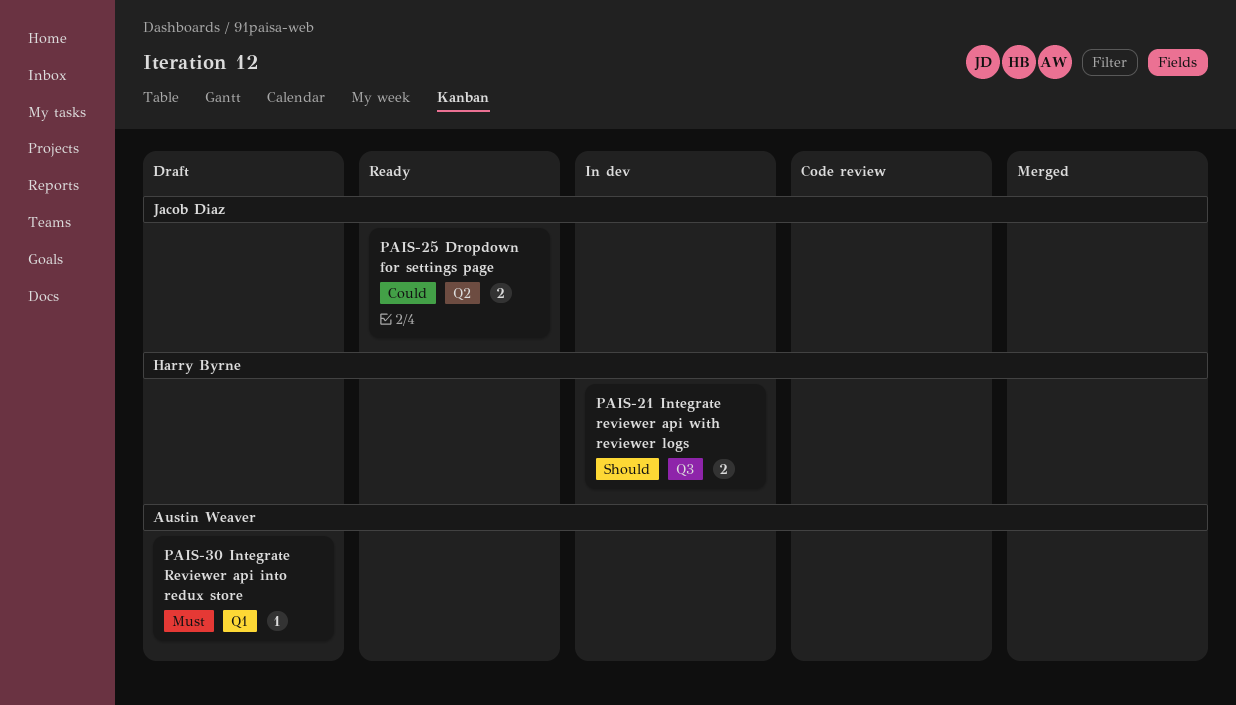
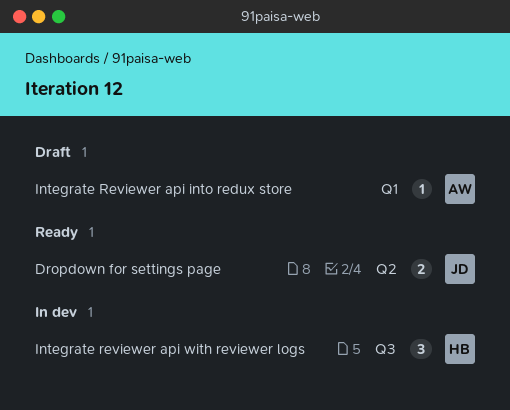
Integrate reviewer api with reviewer logs, estimate: 2 -> 3

